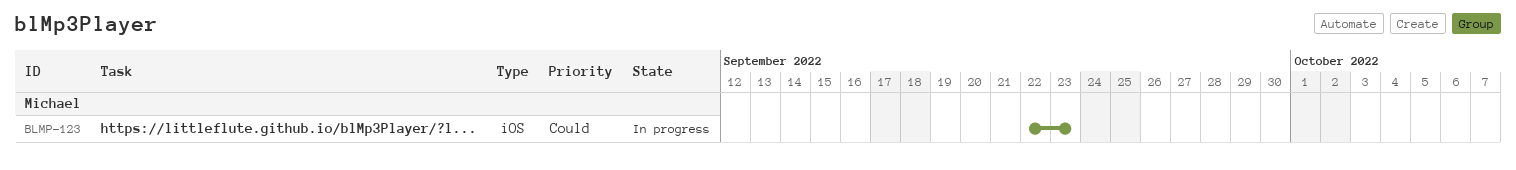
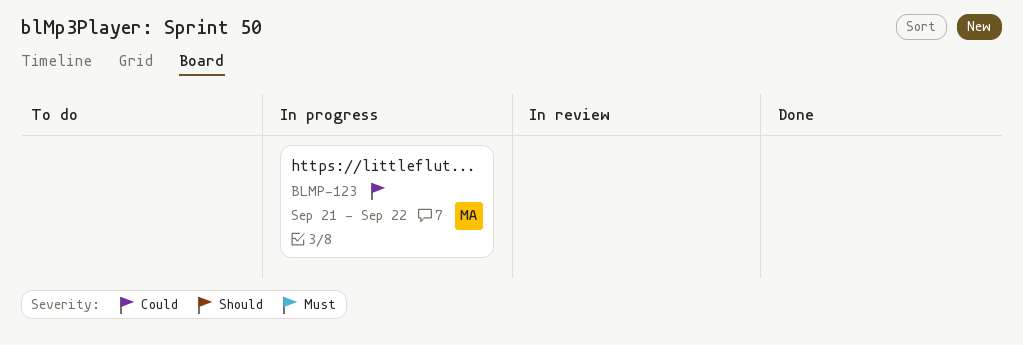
BLMP-123, start: Sep 22 -> Sep 21
BLMP-123, due: Sep 23 -> Sep 22

